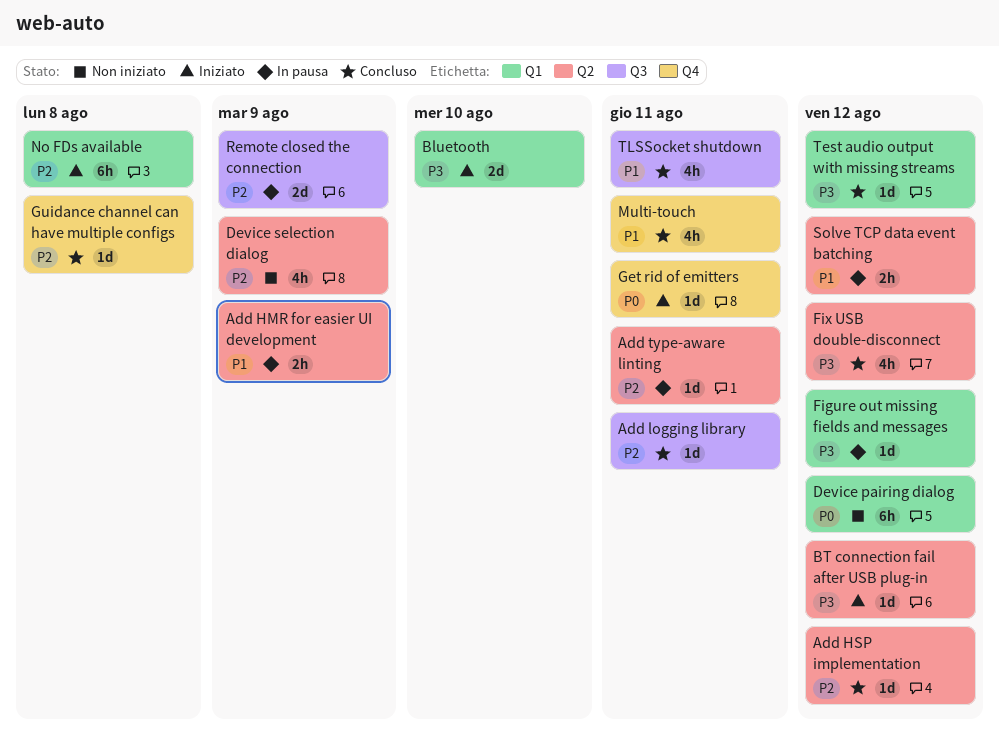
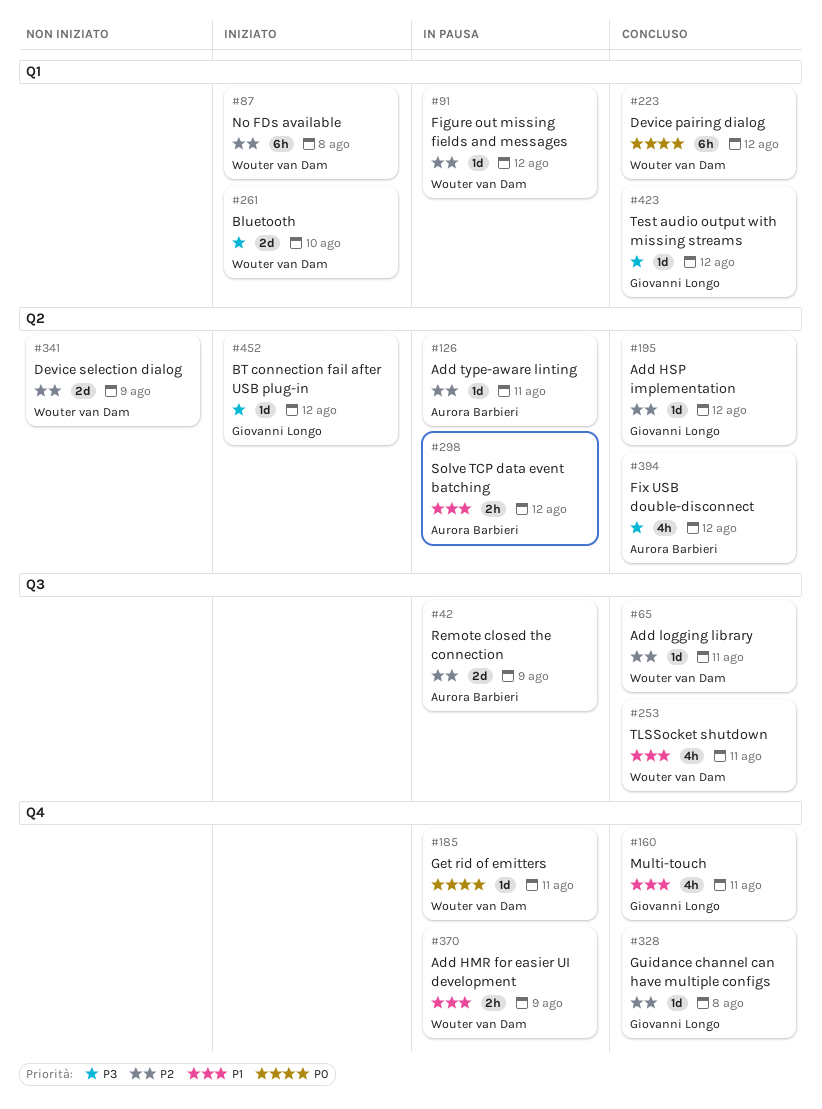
Add HMR for easier UI development, label: Q2 -> Q4
Device pairing dialog, status: Non iniziato -> Concluso
Device selection dialog, estimate: 4h -> 2d
Figure out missing fields and messages, priority: P3 -> P2
Get rid of emitters, status: Iniziato -> In pausa

